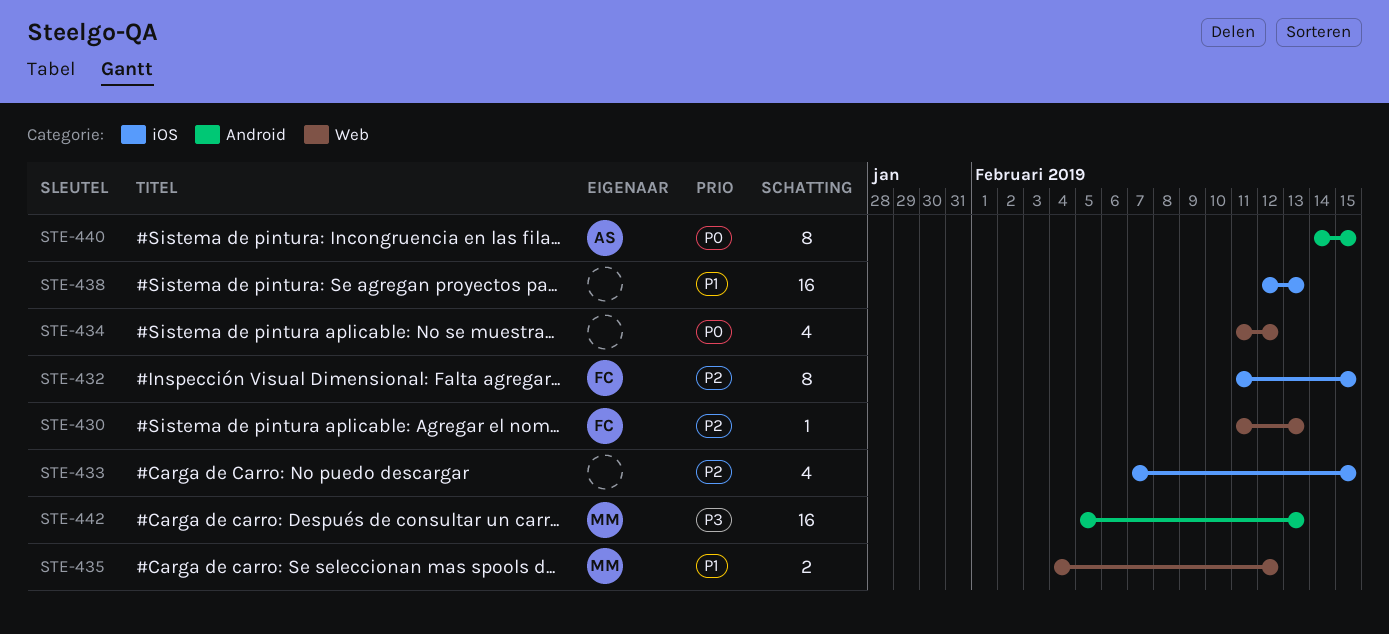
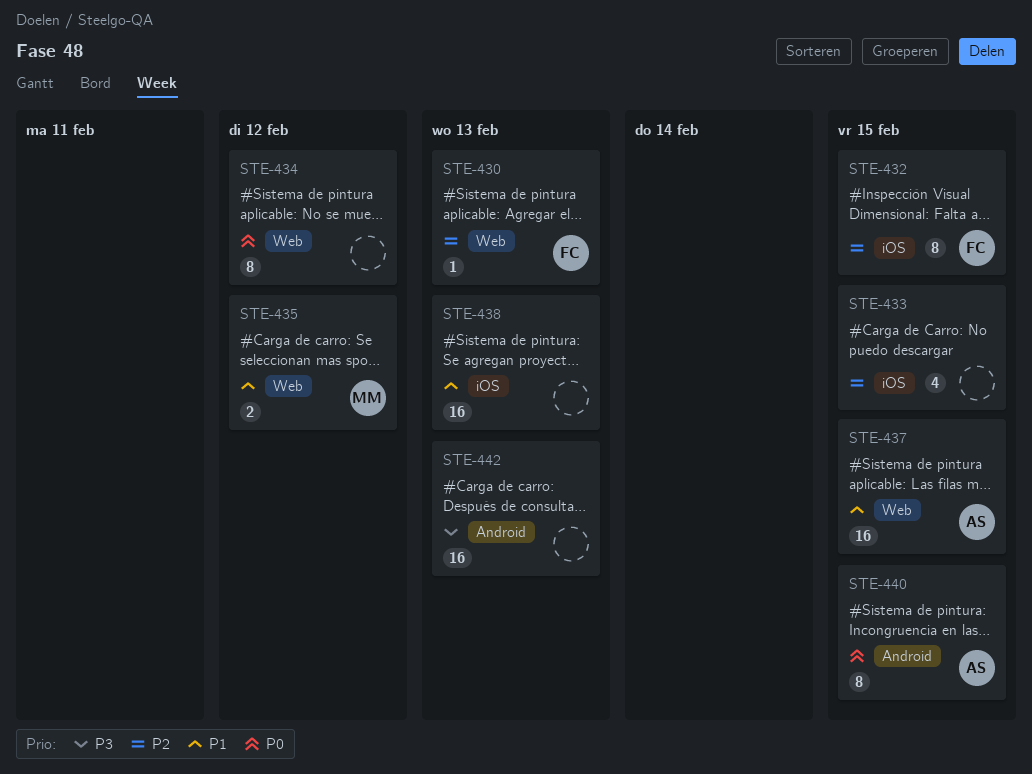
STE-434, estimate: 4 -> 8
STE-437: none -> present
STE-442, owner: MM -> none

